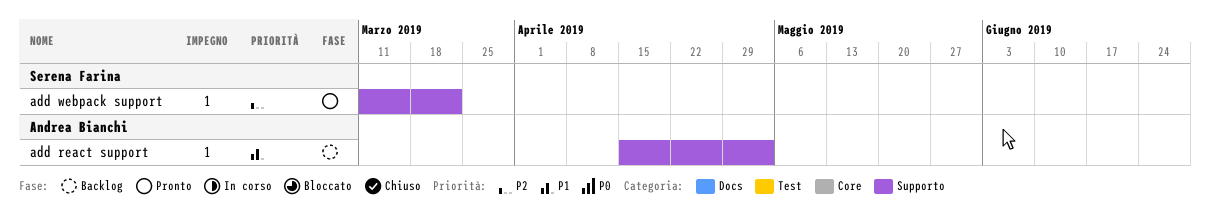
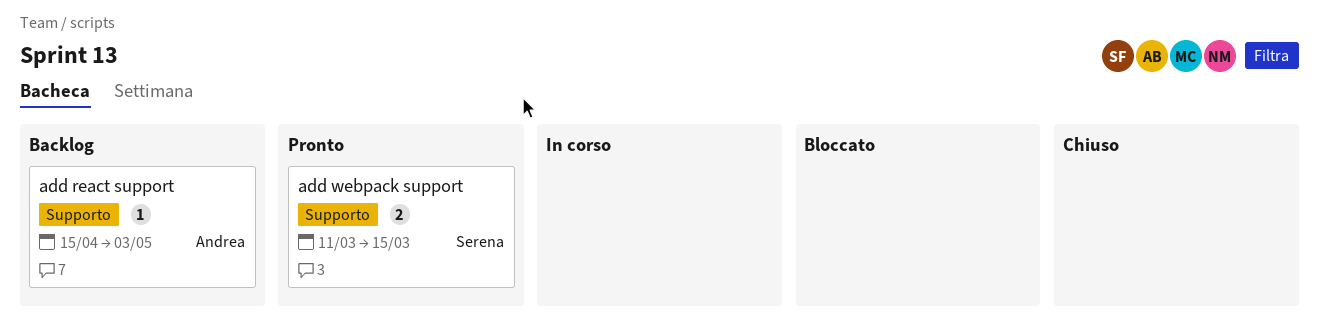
add webpack support, estimate: 1 -> 2
add webpack support, due: Mar 22 -> Mar 15

